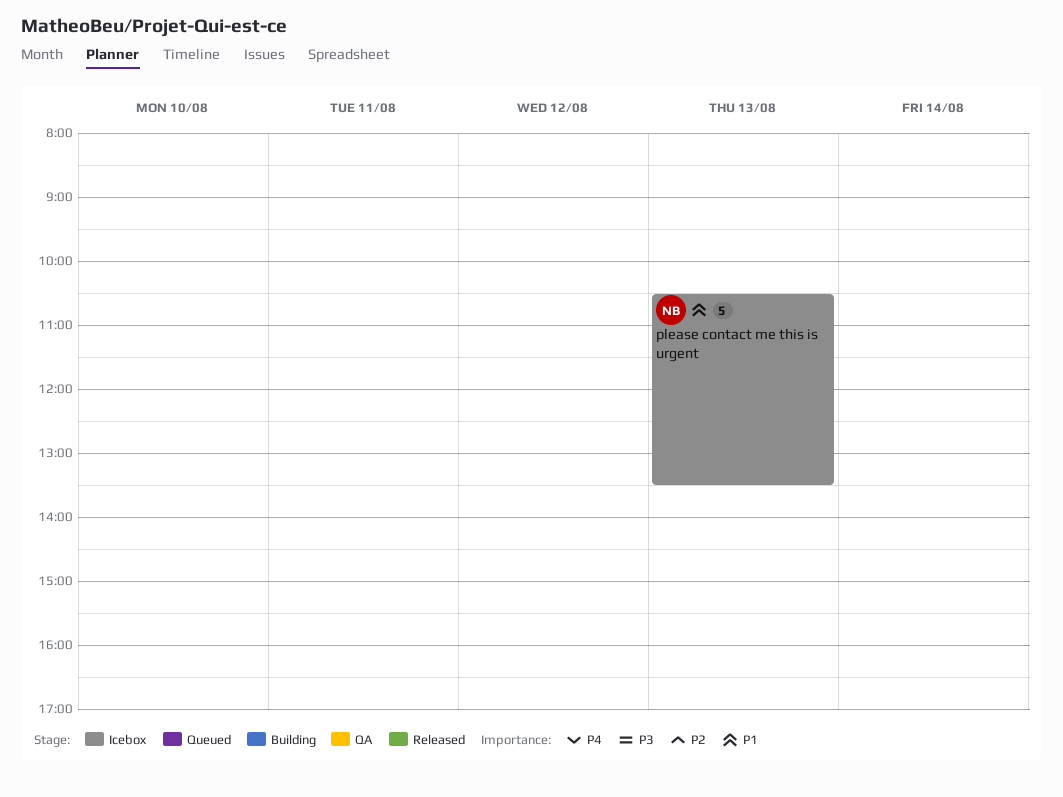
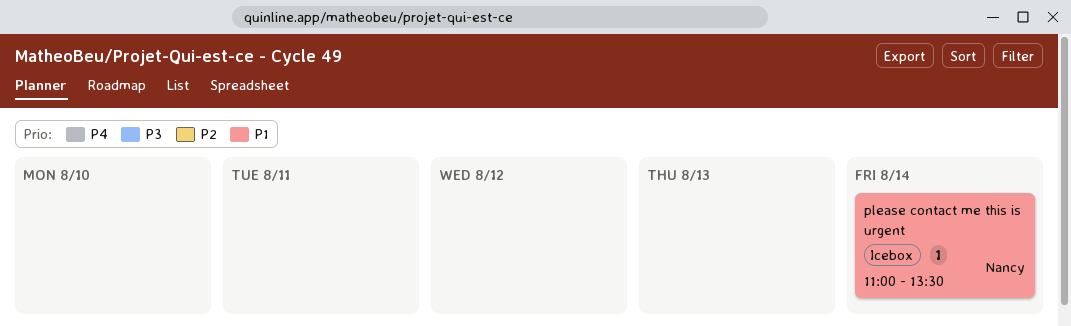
please contact me this is urgent, estimate: 5 -> 1
please contact me this is urgent, day: Aug 13 -> Aug 14
please contact me this is urgent, begins: 10:30 -> 11:00

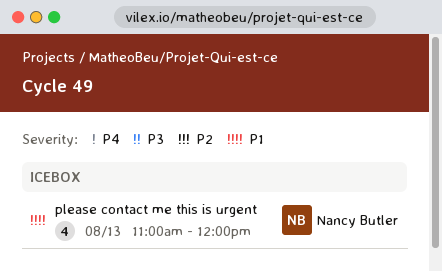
please contact me this is urgent, estimate: 1 -> 4
please contact me this is urgent, day: Aug 14 -> Aug 13
please contact me this is urgent, ends: 13:30 -> 12:00

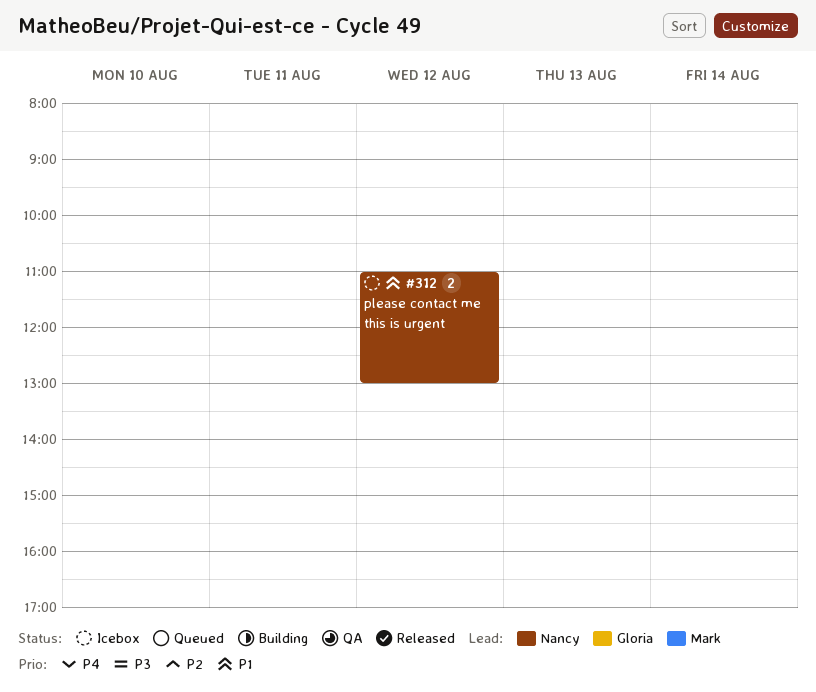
please contact me this is urgent, estimate: 4 -> 2
please contact me this is urgent, day: Aug 13 -> Aug 12
please contact me this is urgent, ends: 12:00 -> 13:00

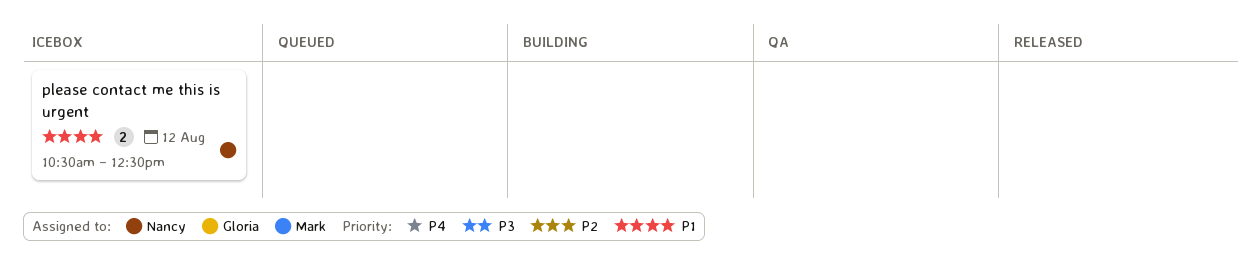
please contact me this is urgent, begins: 11:00 -> 10:30
please contact me this is urgent, ends: 13:00 -> 12:30

